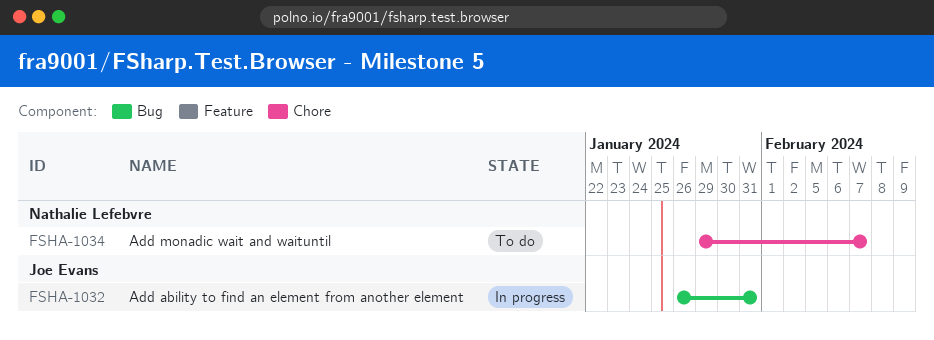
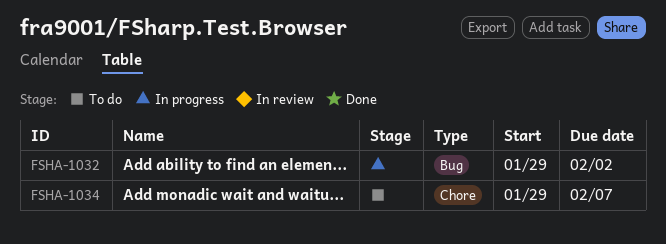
FSHA-1032, start: Jan 26 -> Jan 29
FSHA-1032, due: Jan 31 -> Feb 2

